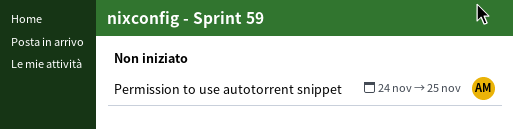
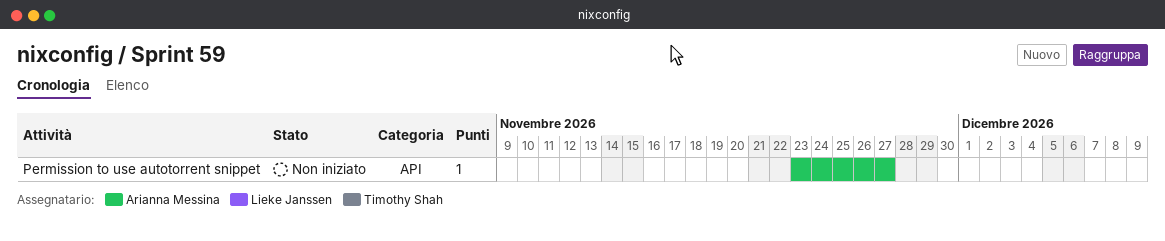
Permission to use autotorrent snippet, start: Nov 24 -> Nov 23
Permission to use autotorrent snippet, due: Nov 25 -> Nov 27

